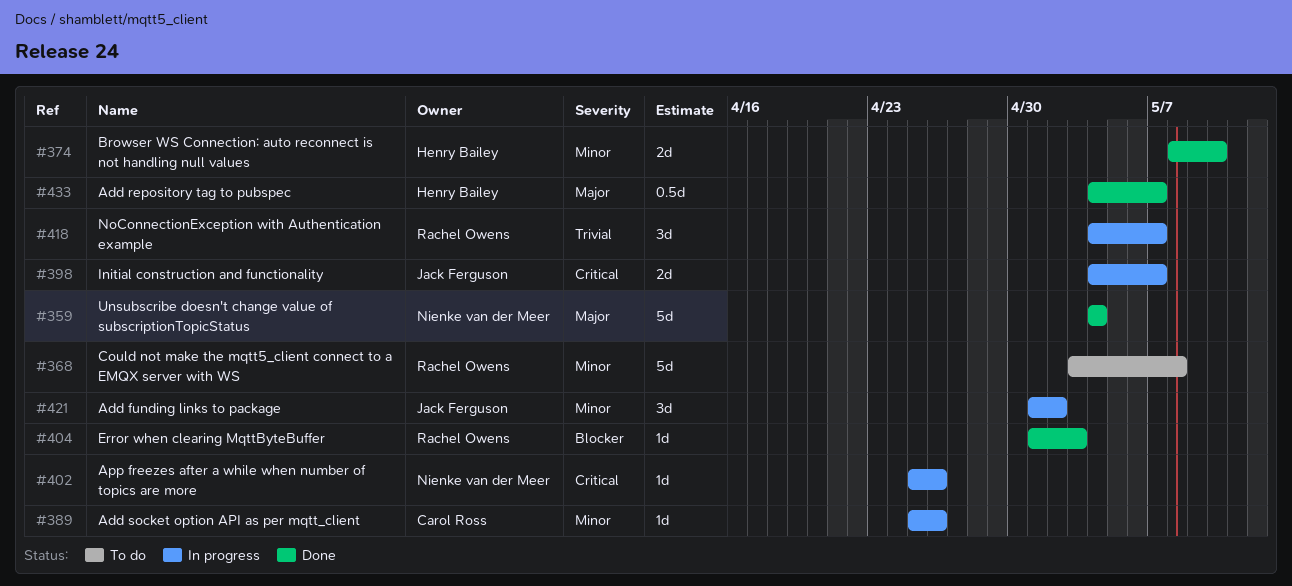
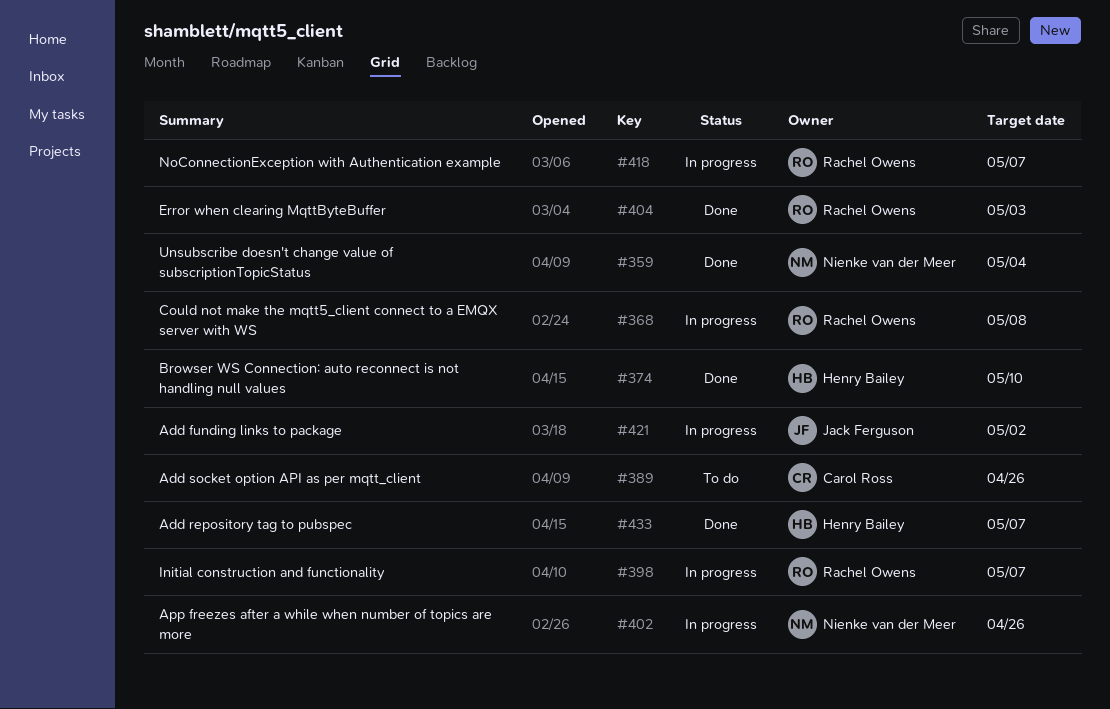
#368, status: To do -> In progress
#389, status: In progress -> To do
#398, owner: Jack Ferguson -> Rachel Owens

